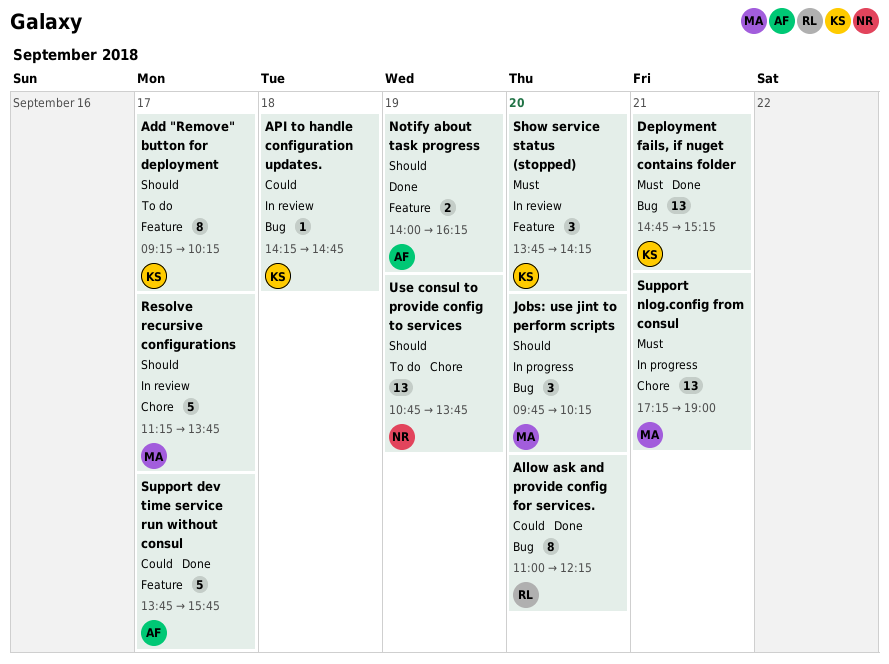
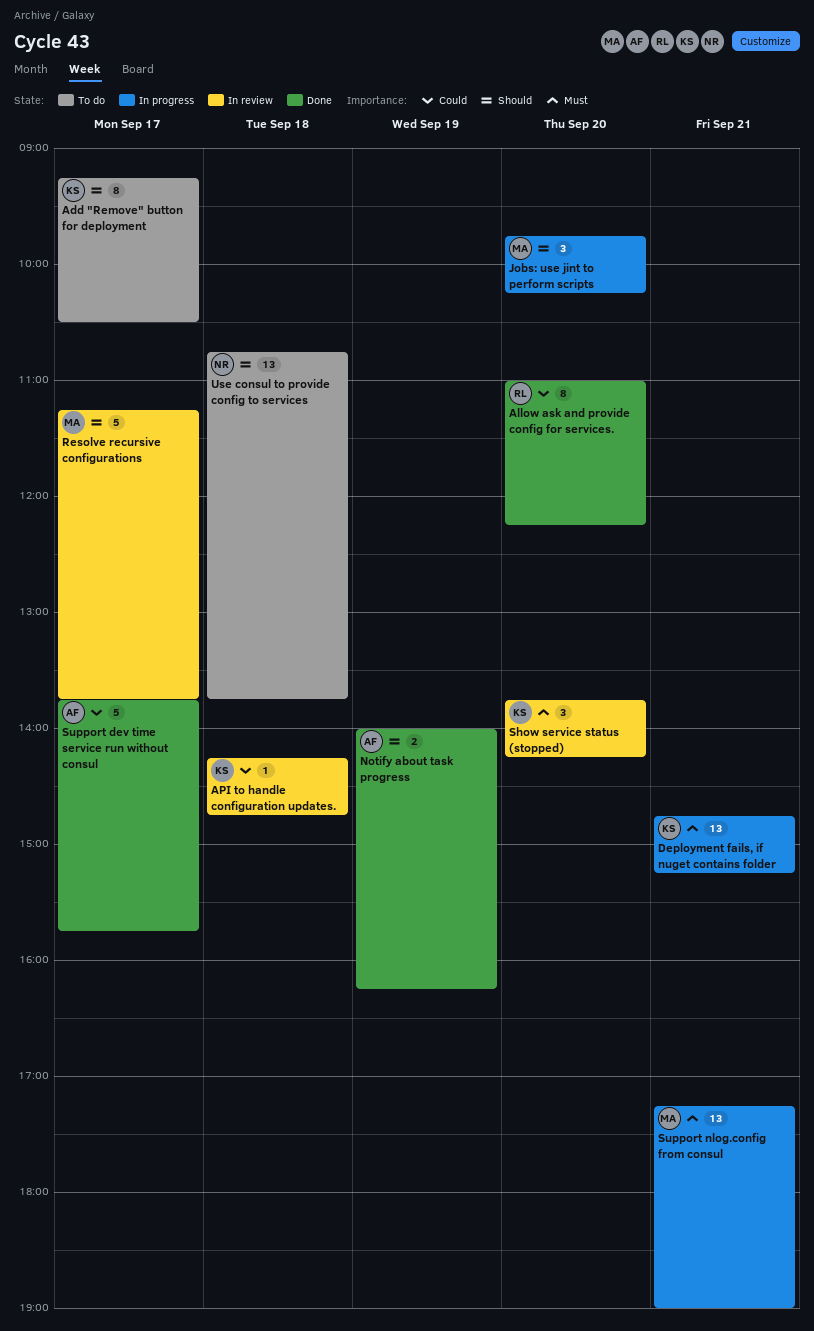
Add "Remove" button for deployment, ends: 10:15 -> 10:30
Deployment fails, if nuget contains folder, status: Done -> In progress
Use consul to provide config to services, day: Sep 19 -> Sep 18

